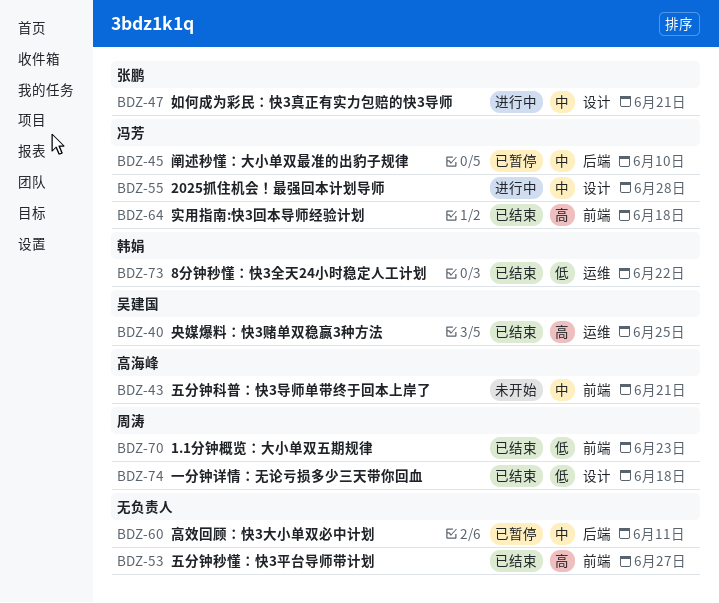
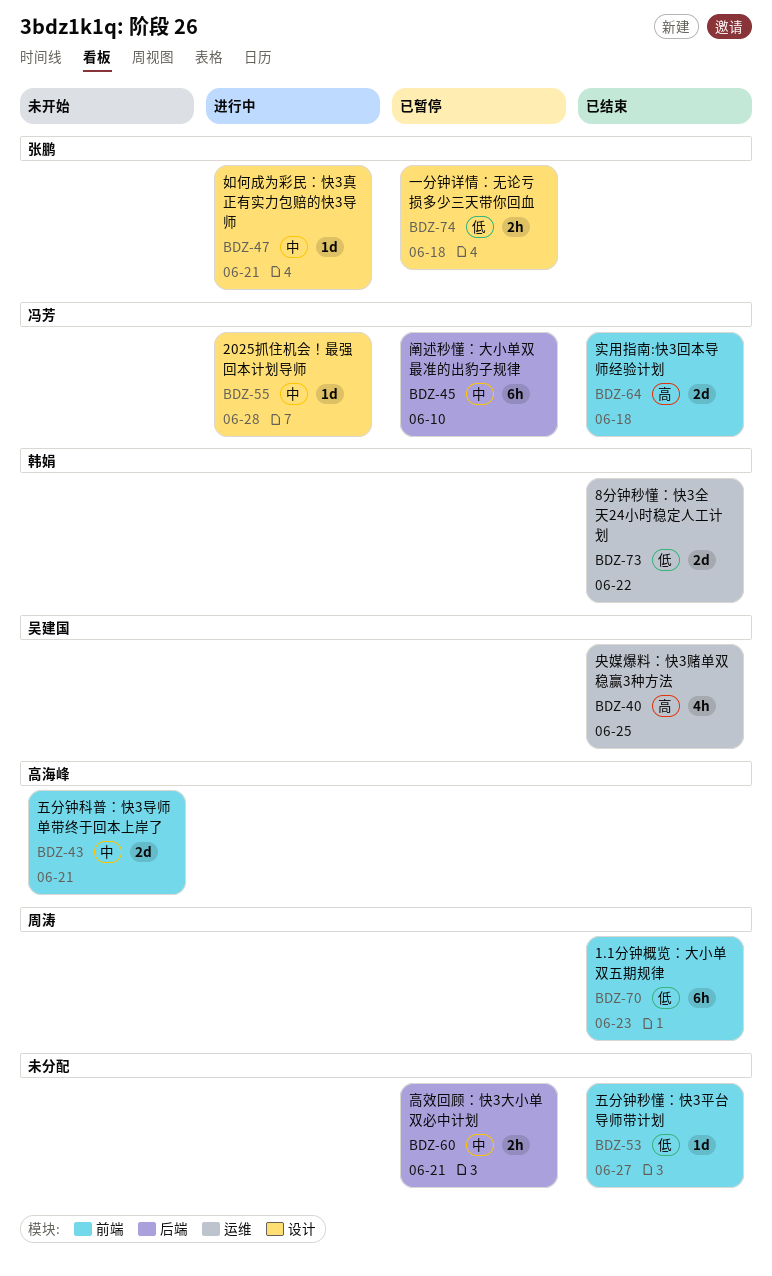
BDZ-53, priority: 高 -> 低
BDZ-60, due: Jun 11 -> Jun 21
BDZ-74, status: 已结束 -> 已暂停
BDZ-74, owner: 周涛 -> 张鹏

